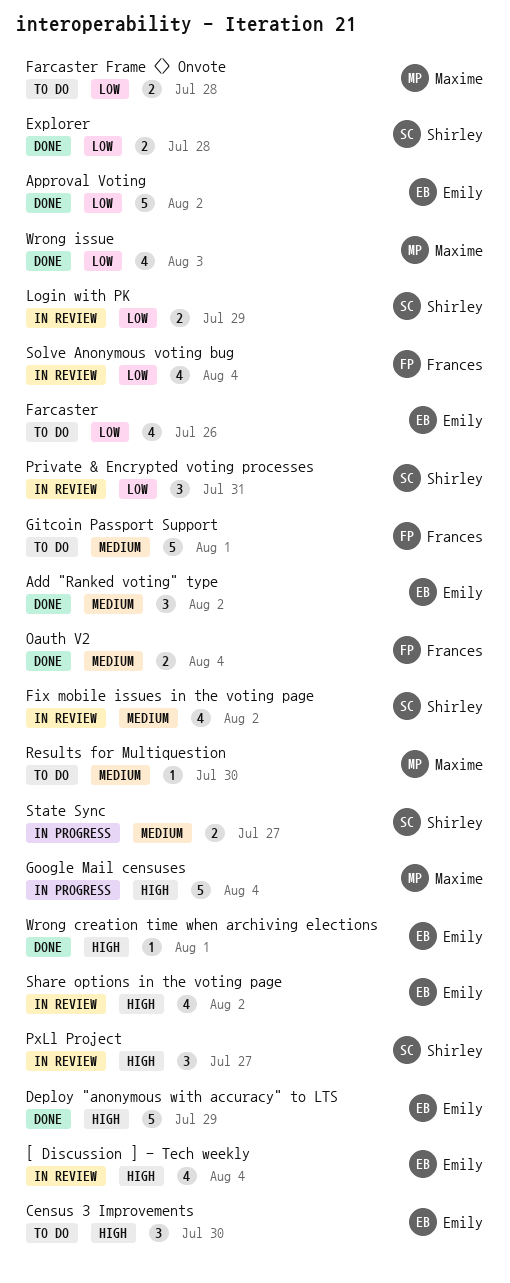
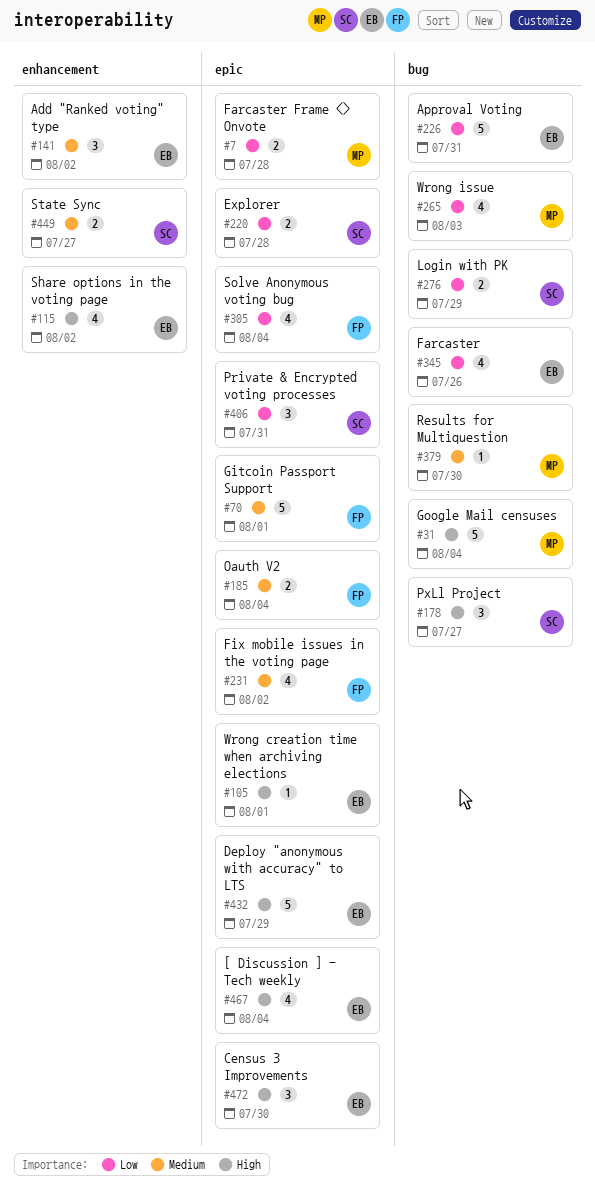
Approval Voting, due: Aug 2 -> Jul 31
Fix mobile issues in the voting page, owner: Shirley -> Frances

